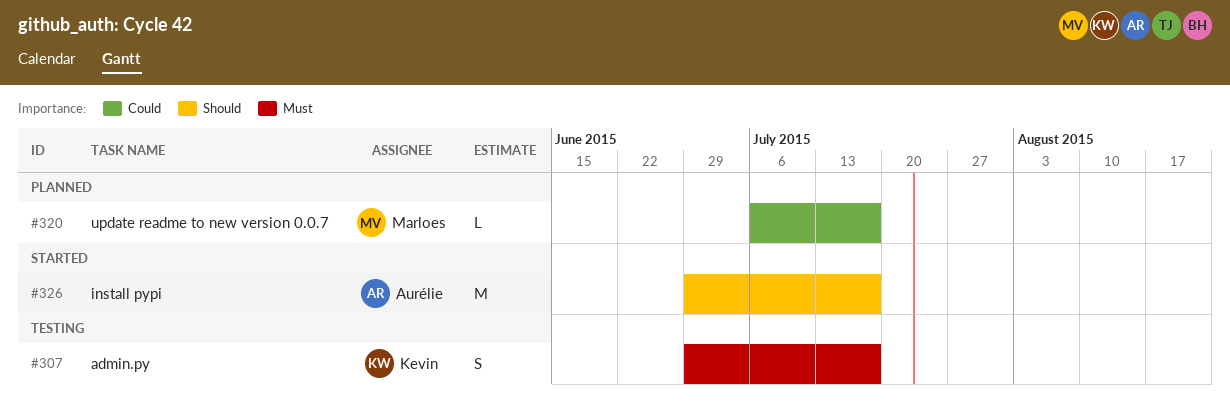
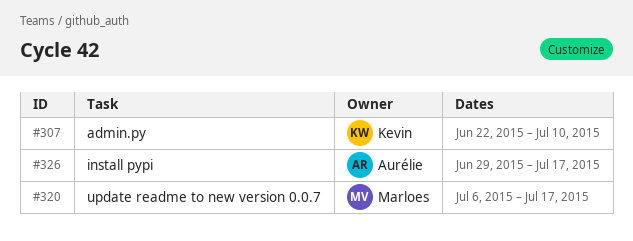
#307, start: Jun 29 -> Jun 22
#307, due: Jul 17 -> Jul 10

